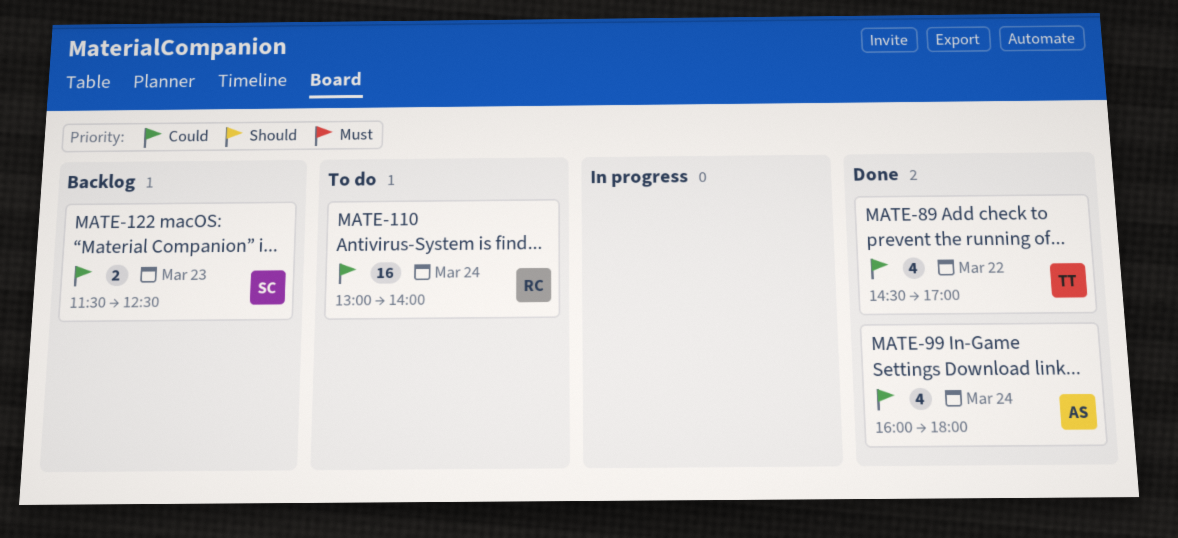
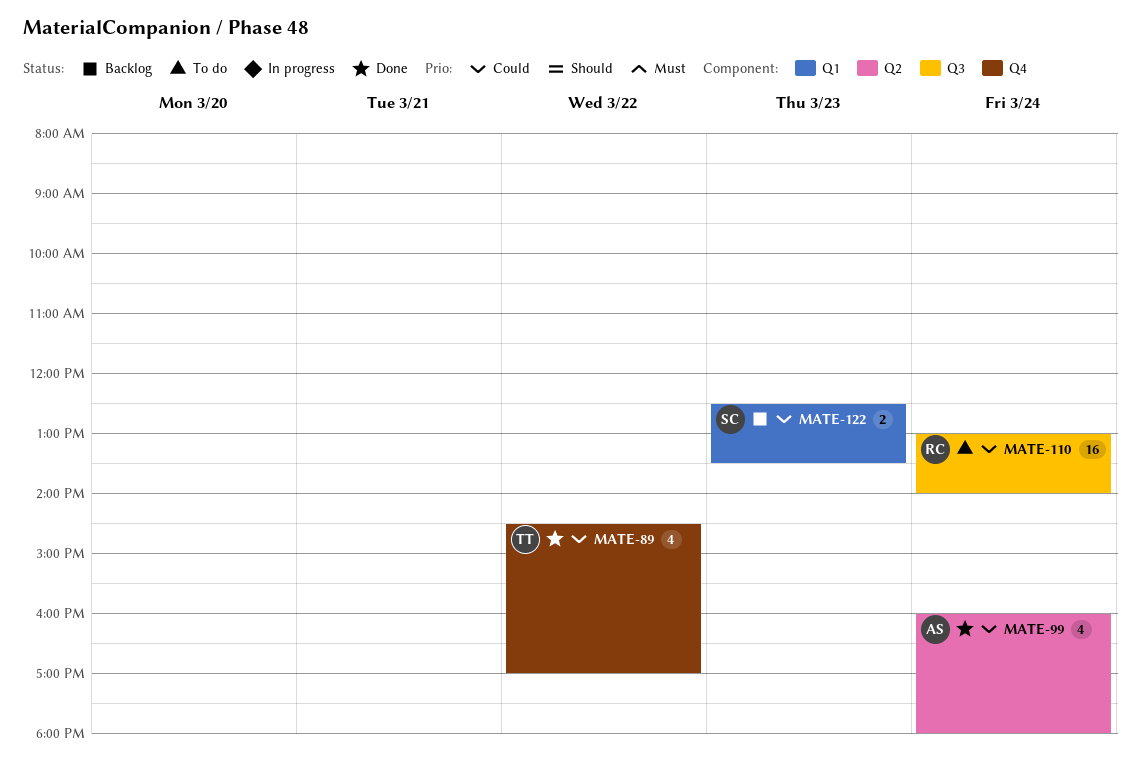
MATE-122, begins: 11:30 -> 12:30
MATE-122, ends: 12:30 -> 13:30

